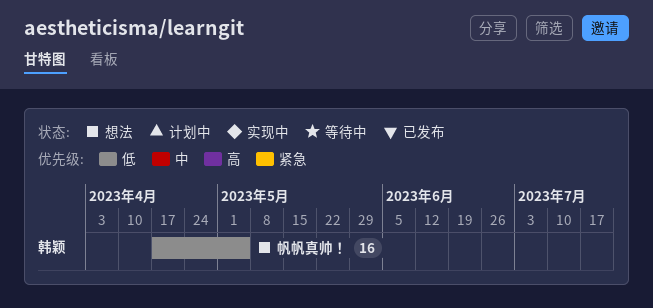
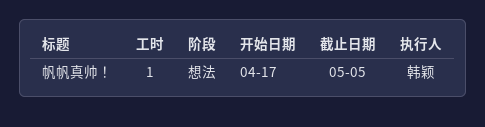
帆帆真帅！, estimate: 16 -> 1

